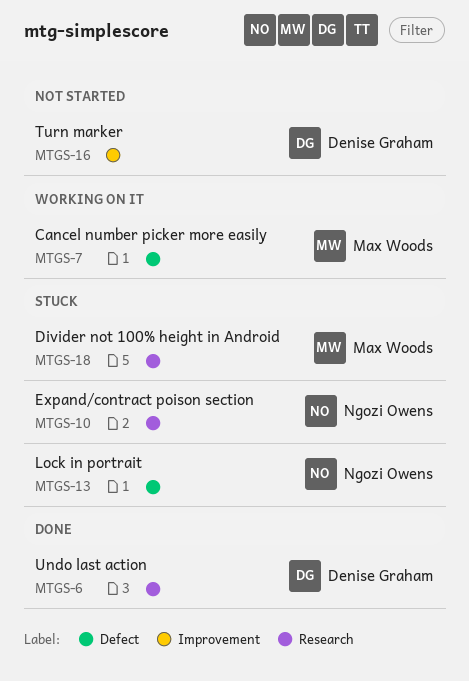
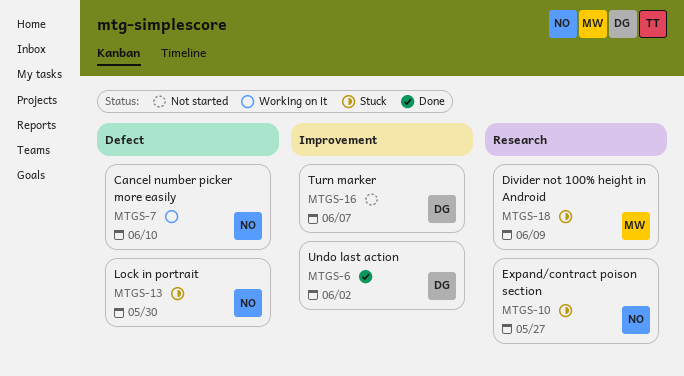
MTGS-6, label: Research -> Improvement
MTGS-7, owner: Max Woods -> Ngozi Owens

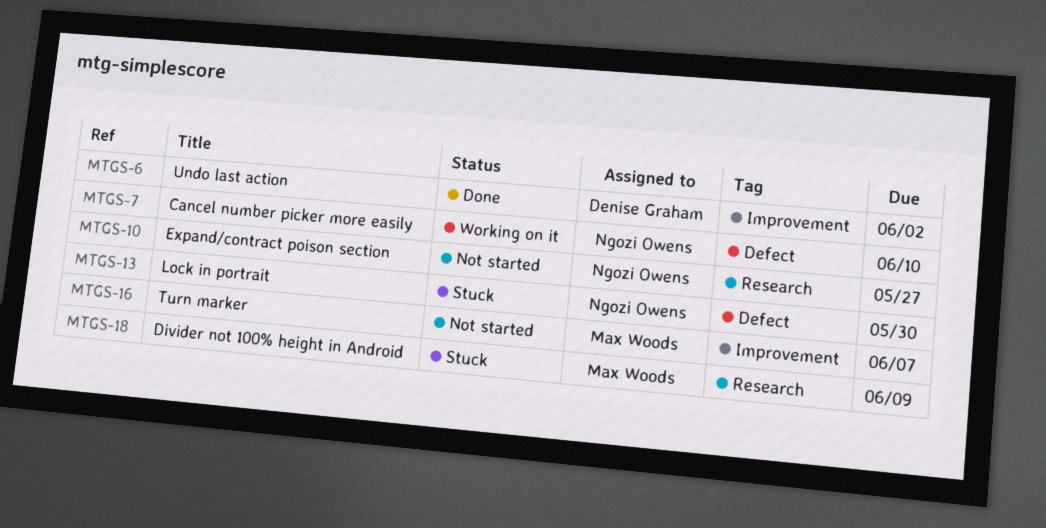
MTGS-10, status: Stuck -> Not started
MTGS-16, owner: Denise Graham -> Max Woods

